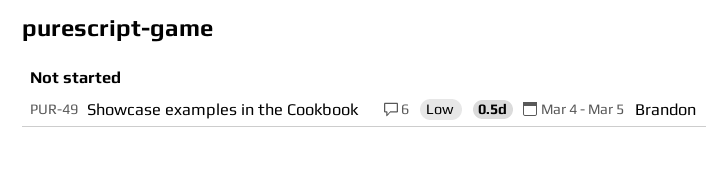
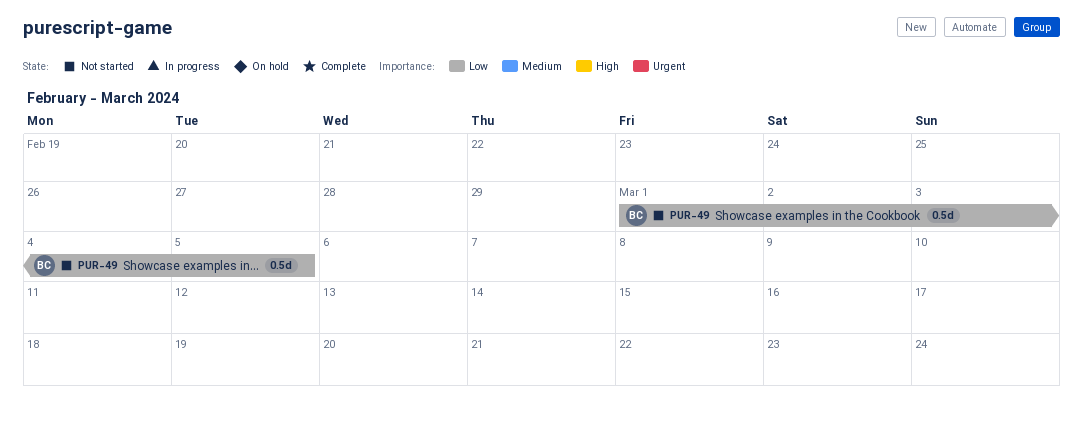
PUR-49, start: Mar 4 -> Mar 1

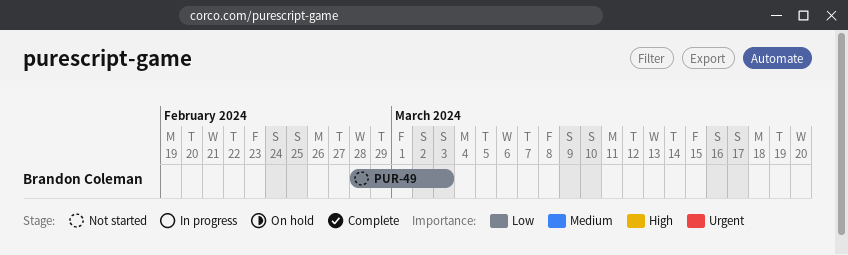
PUR-49, start: Mar 1 -> Feb 28
PUR-49, due: Mar 5 -> Mar 3

